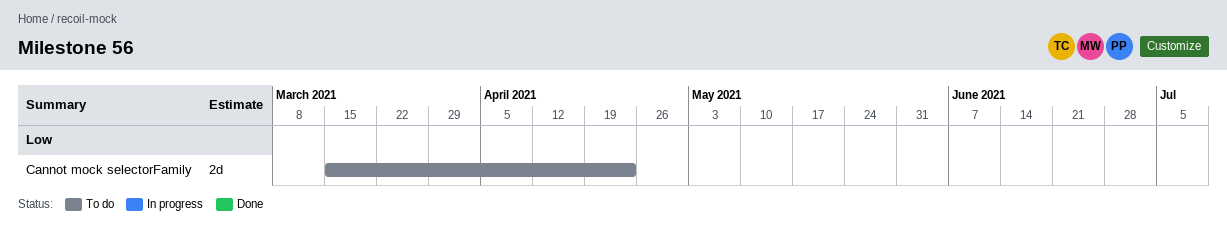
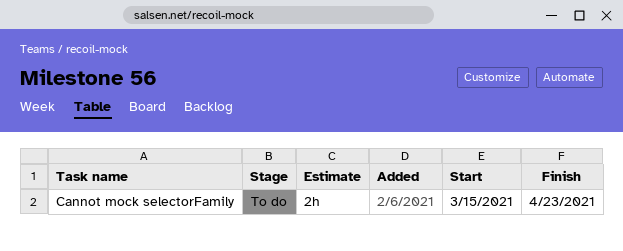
Cannot mock selectorFamily, estimate: 2d -> 2h

